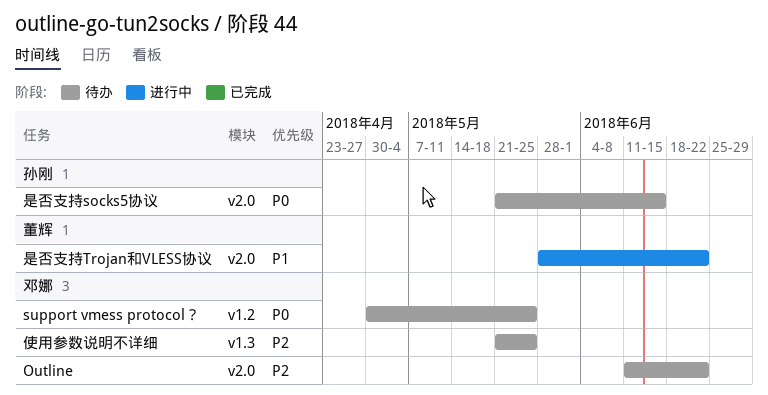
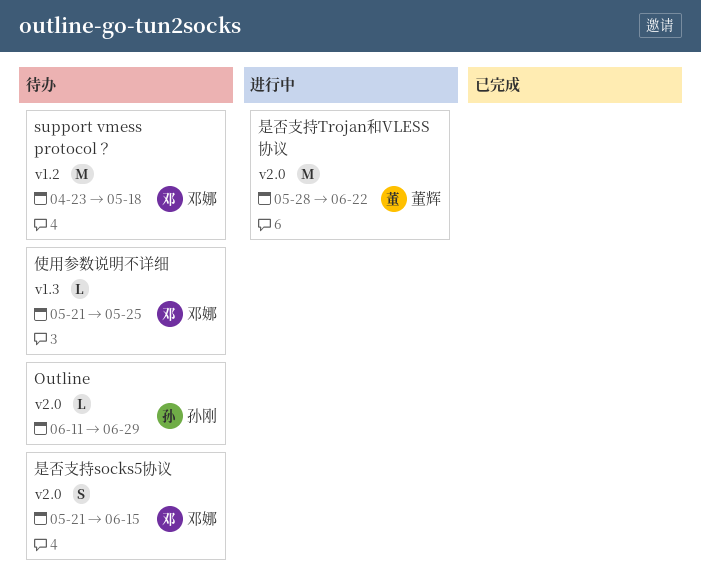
Outline, owner: 邓娜 -> 孙刚
Outline, due: Jun 22 -> Jun 29
support vmess protocol？, start: Apr 30 -> Apr 23
support vmess protocol？, due: May 25 -> May 18
是否支持socks5协议, owner: 孙刚 -> 邓娜

